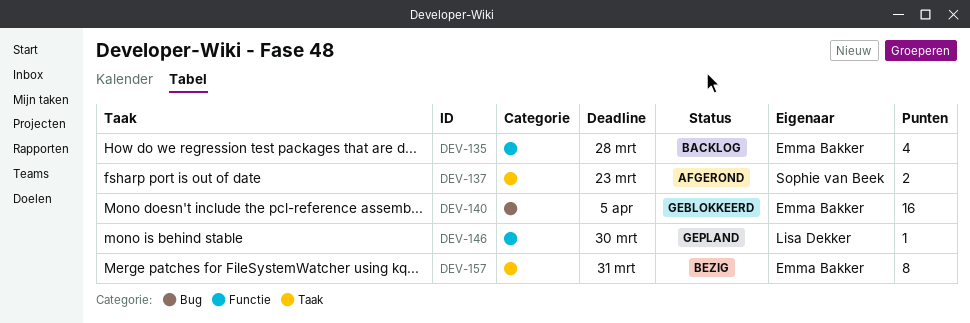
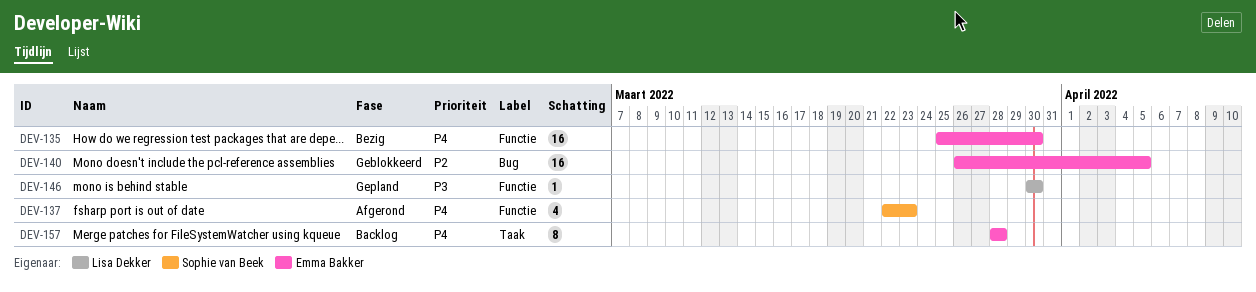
DEV-135, status: Backlog -> Bezig
DEV-135, estimate: 4 -> 16
DEV-135, due: Mar 28 -> Mar 30
DEV-137, label: Taak -> Functie
DEV-137, estimate: 2 -> 4
DEV-157, status: Bezig -> Backlog
DEV-157, due: Mar 31 -> Mar 28

